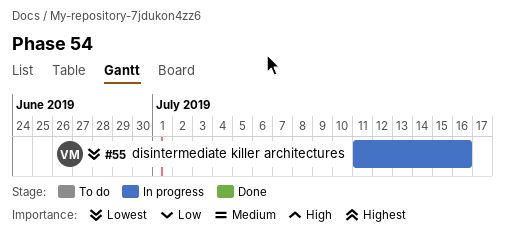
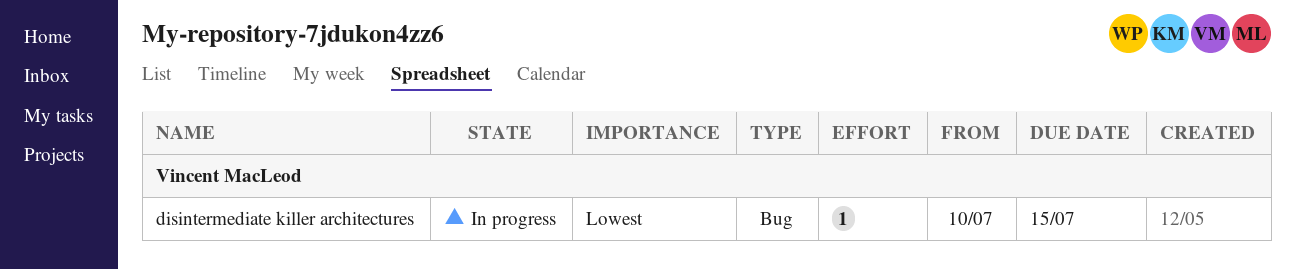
disintermediate killer architectures, start: Jul 11 -> Jul 10
disintermediate killer architectures, due: Jul 16 -> Jul 15

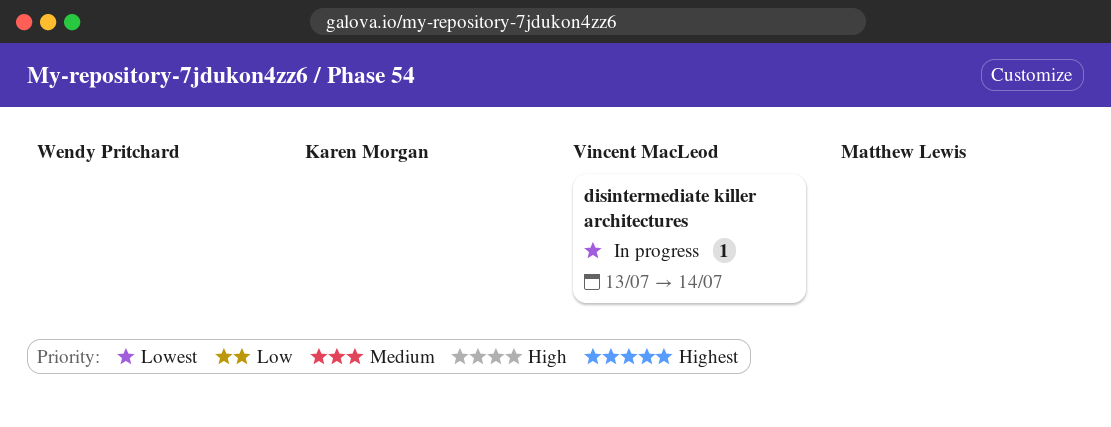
disintermediate killer architectures, start: Jul 10 -> Jul 13
disintermediate killer architectures, due: Jul 15 -> Jul 14

